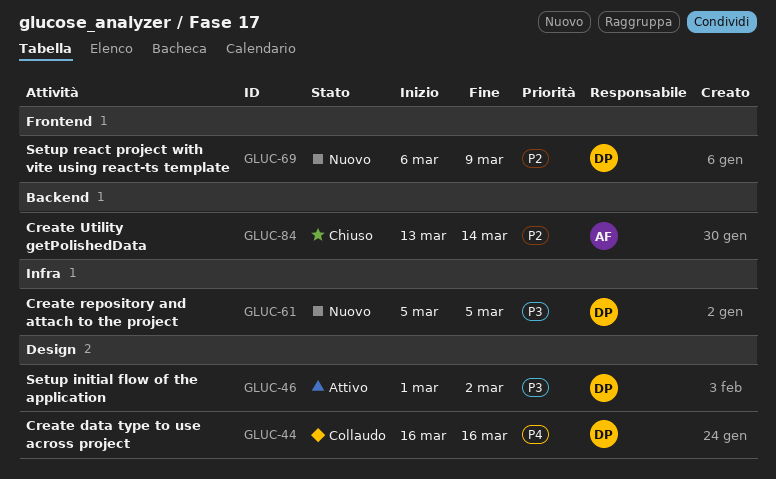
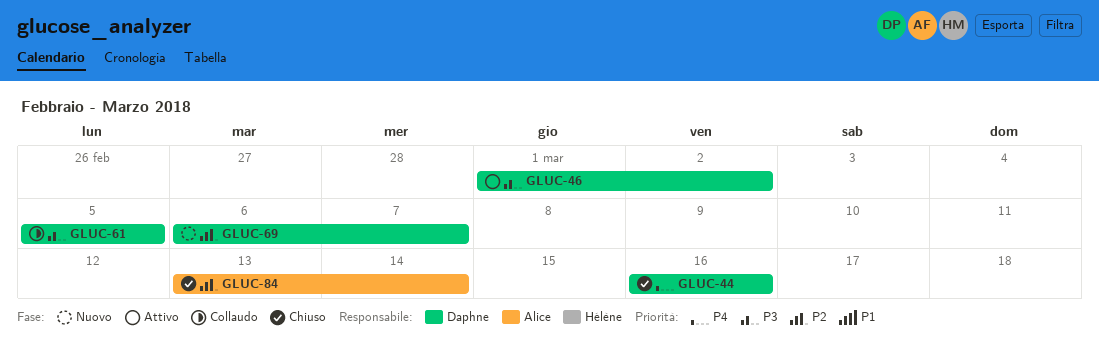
GLUC-44, status: Collaudo -> Chiuso
GLUC-61, status: Nuovo -> Collaudo
GLUC-69, due: Mar 9 -> Mar 7

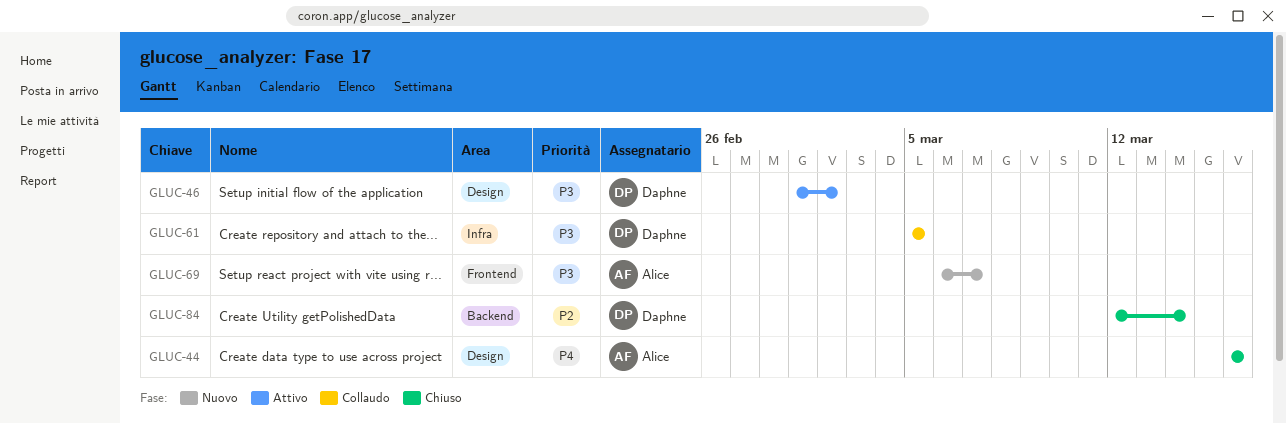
GLUC-44, owner: Daphne -> Alice
GLUC-69, owner: Daphne -> Alice
GLUC-69, priority: P2 -> P3
GLUC-84, owner: Alice -> Daphne
GLUC-84, start: Mar 13 -> Mar 12

